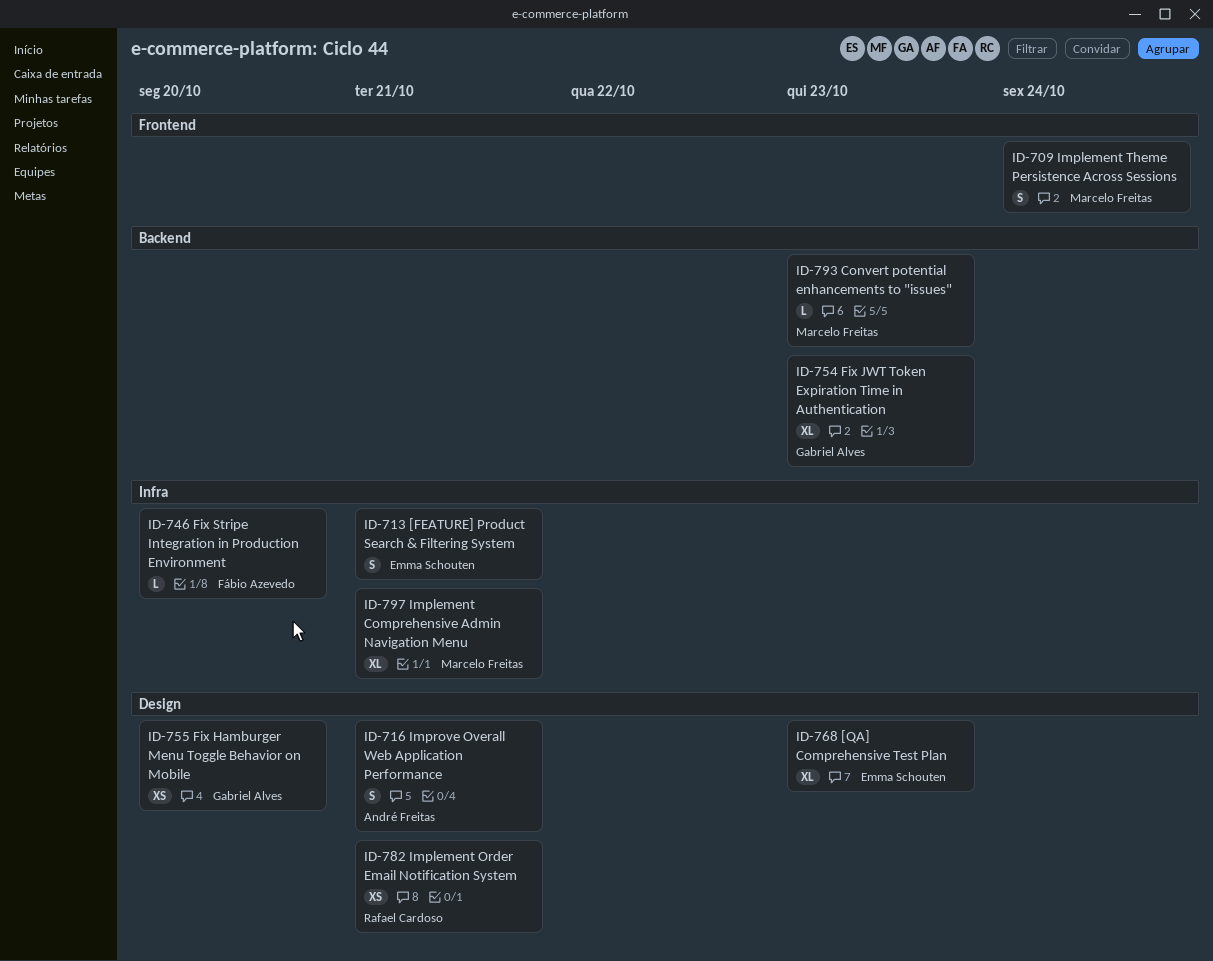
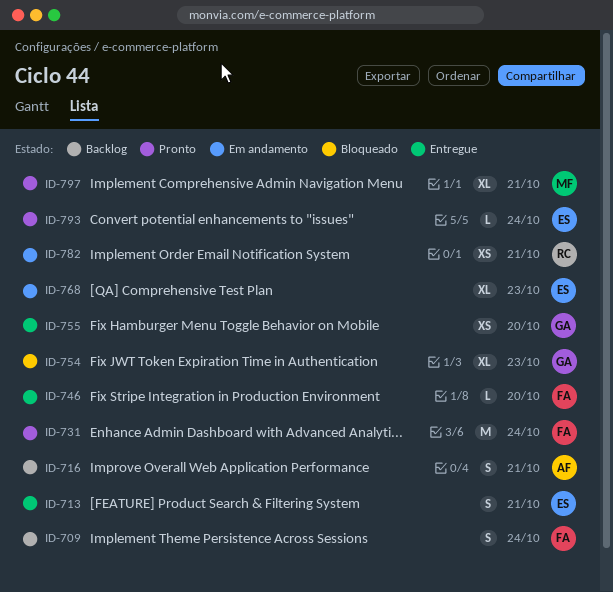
ID-709, owner: Marcelo Freitas -> Fábio Azevedo
ID-731: none -> present
ID-793, owner: Marcelo Freitas -> Emma Schouten
ID-793, due: Oct 23 -> Oct 24

